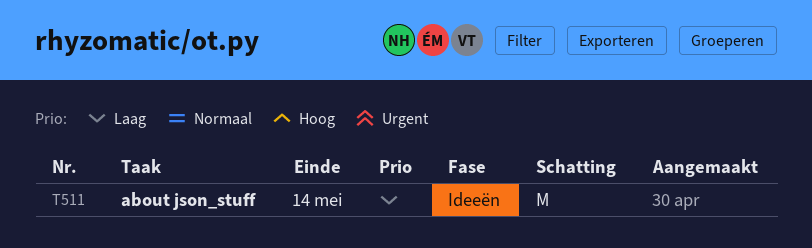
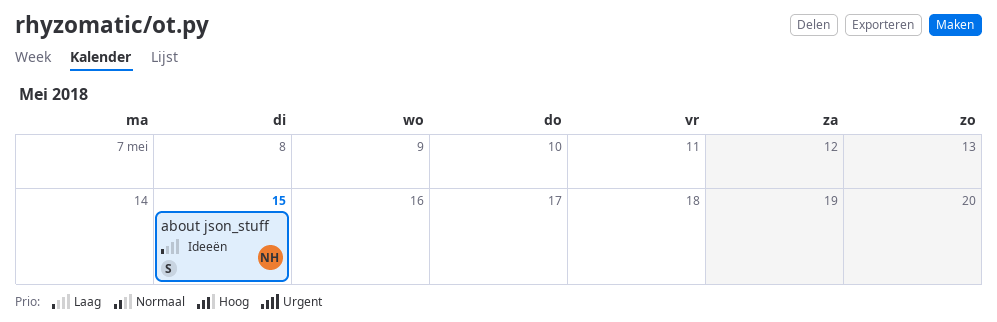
about json_stuff, estimate: M -> S
about json_stuff, due: May 14 -> May 15

